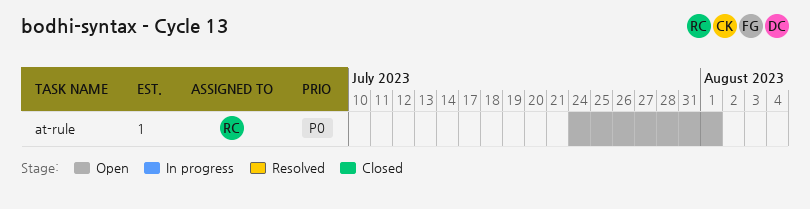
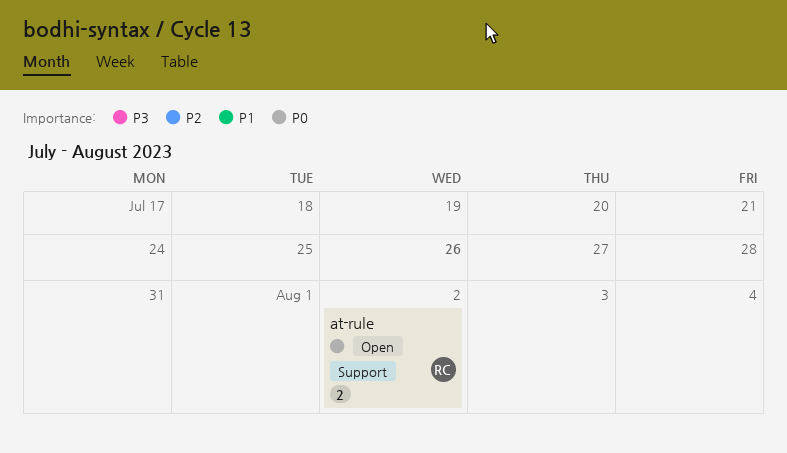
at-rule, estimate: 1 -> 2
at-rule, due: Aug 1 -> Aug 2

